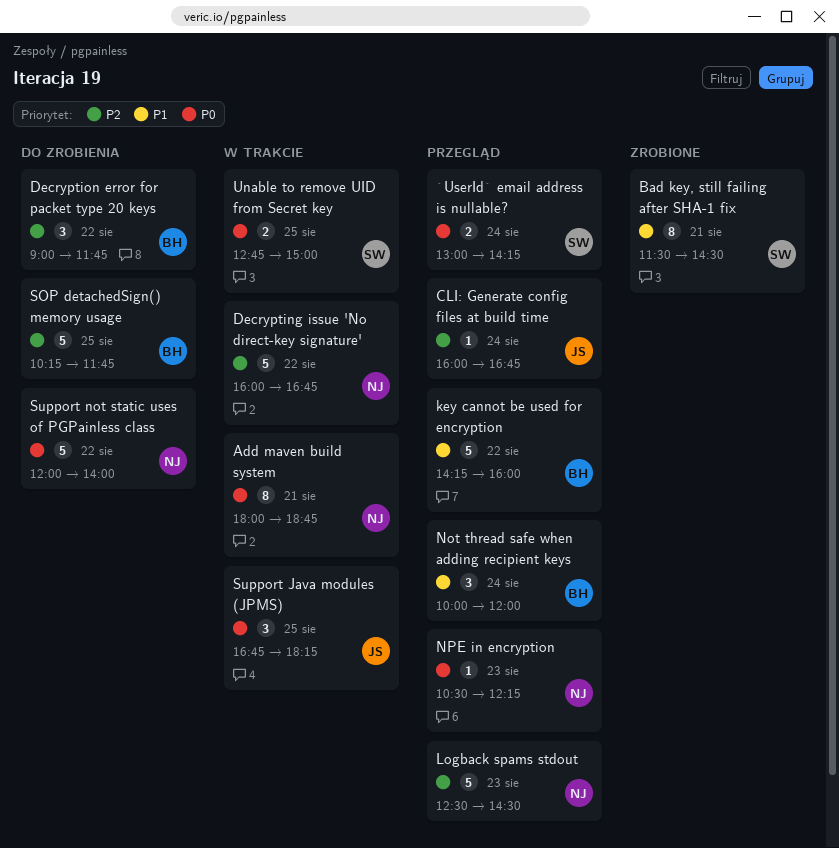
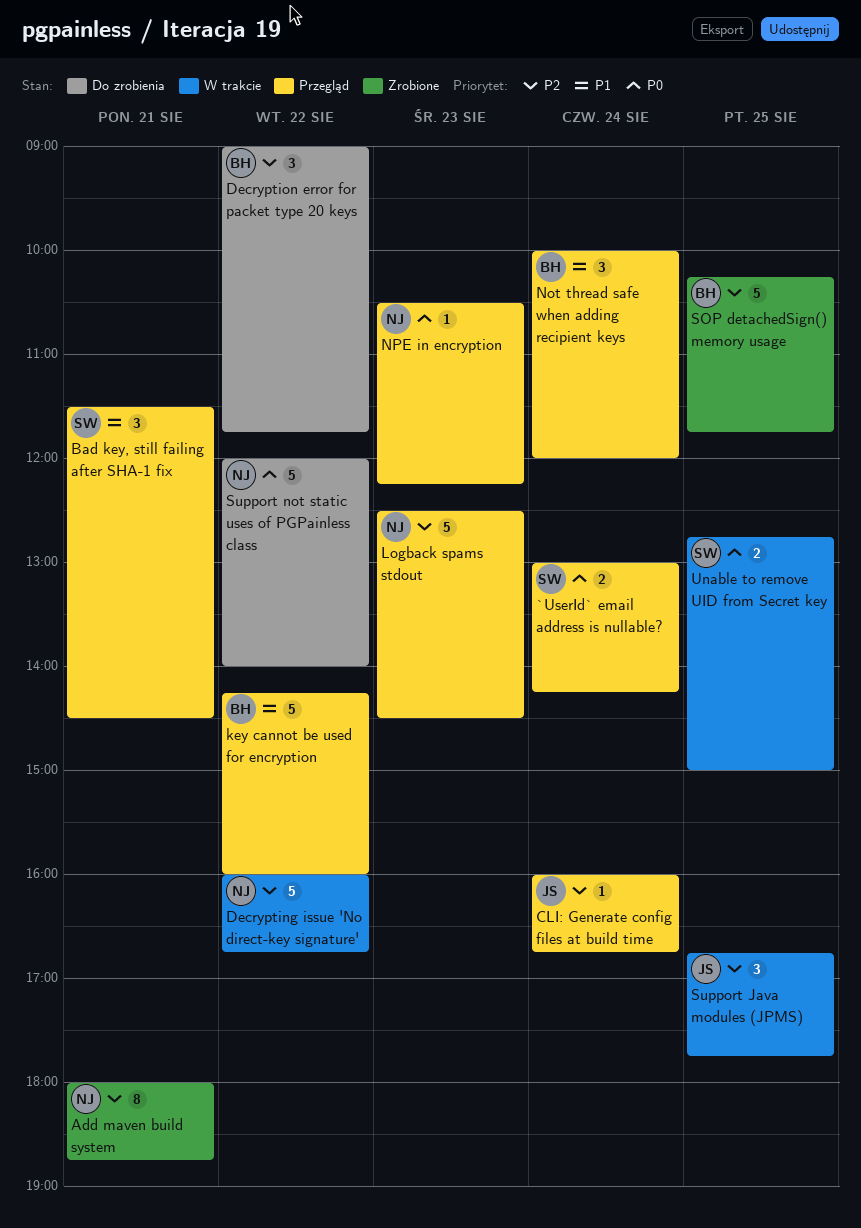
Add maven build system, status: W trakcie -> Zrobione
Add maven build system, priority: P0 -> P2
Bad key, still failing after SHA-1 fix, status: Zrobione -> Przegląd
Bad key, still failing after SHA-1 fix, estimate: 8 -> 3
SOP detachedSign() memory usage, status: Do zrobienia -> Zrobione
Support Java modules (JPMS), priority: P0 -> P2
Support Java modules (JPMS), ends: 18:15 -> 17:45

